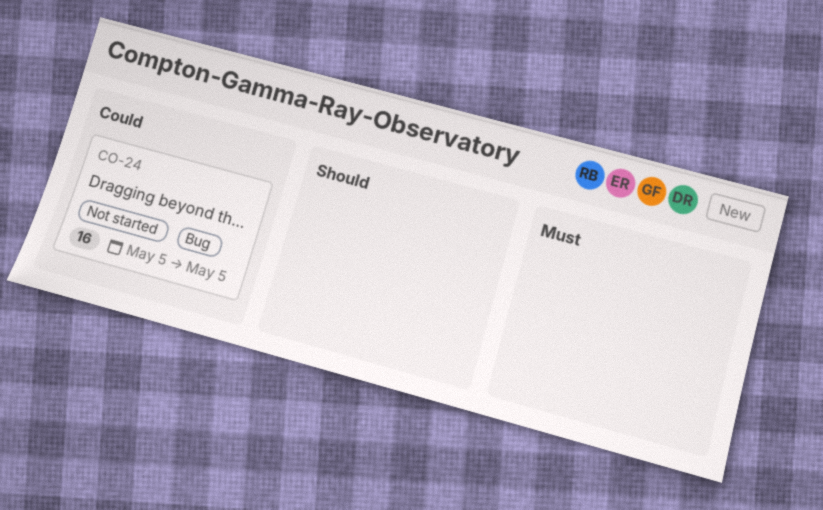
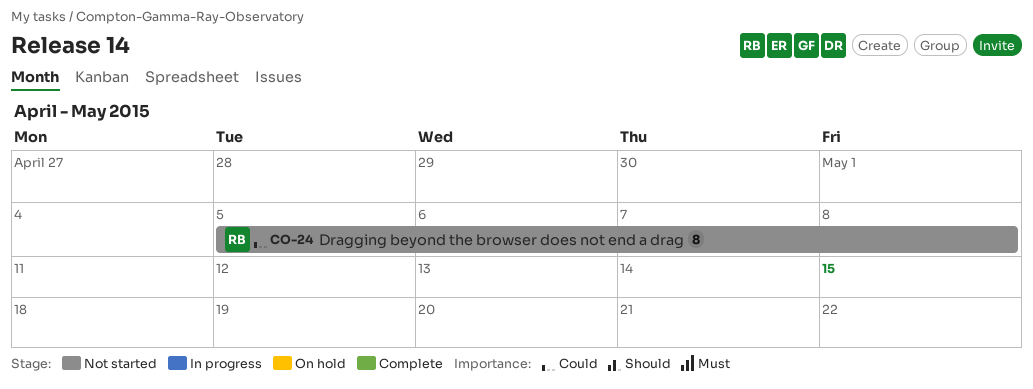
CO-24, estimate: 16 -> 8
CO-24, due: May 5 -> May 8

